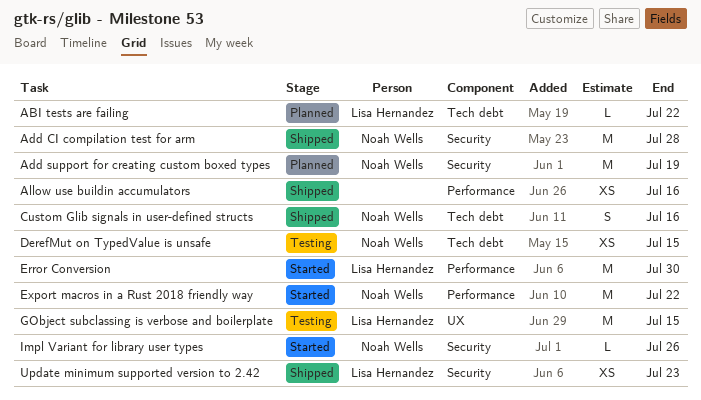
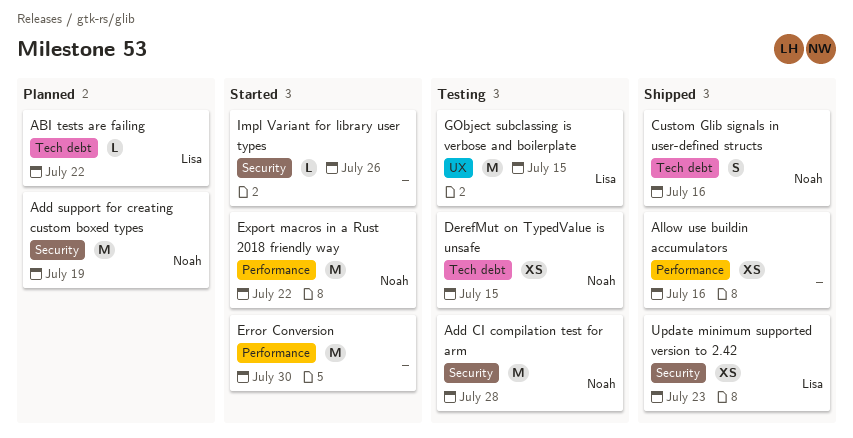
Add CI compilation test for arm, status: Shipped -> Testing
Error Conversion, owner: Lisa Hernandez -> none
Impl Variant for library user types, owner: Noah Wells -> none

